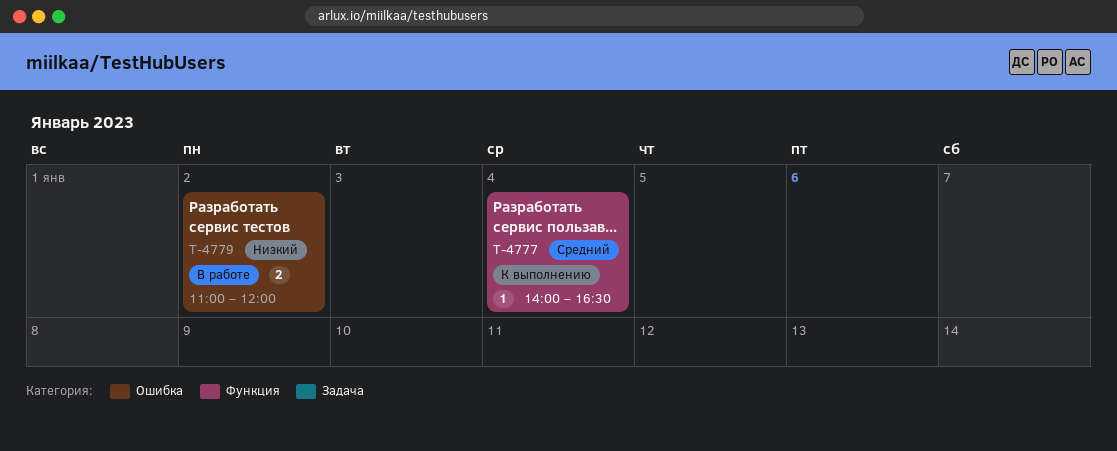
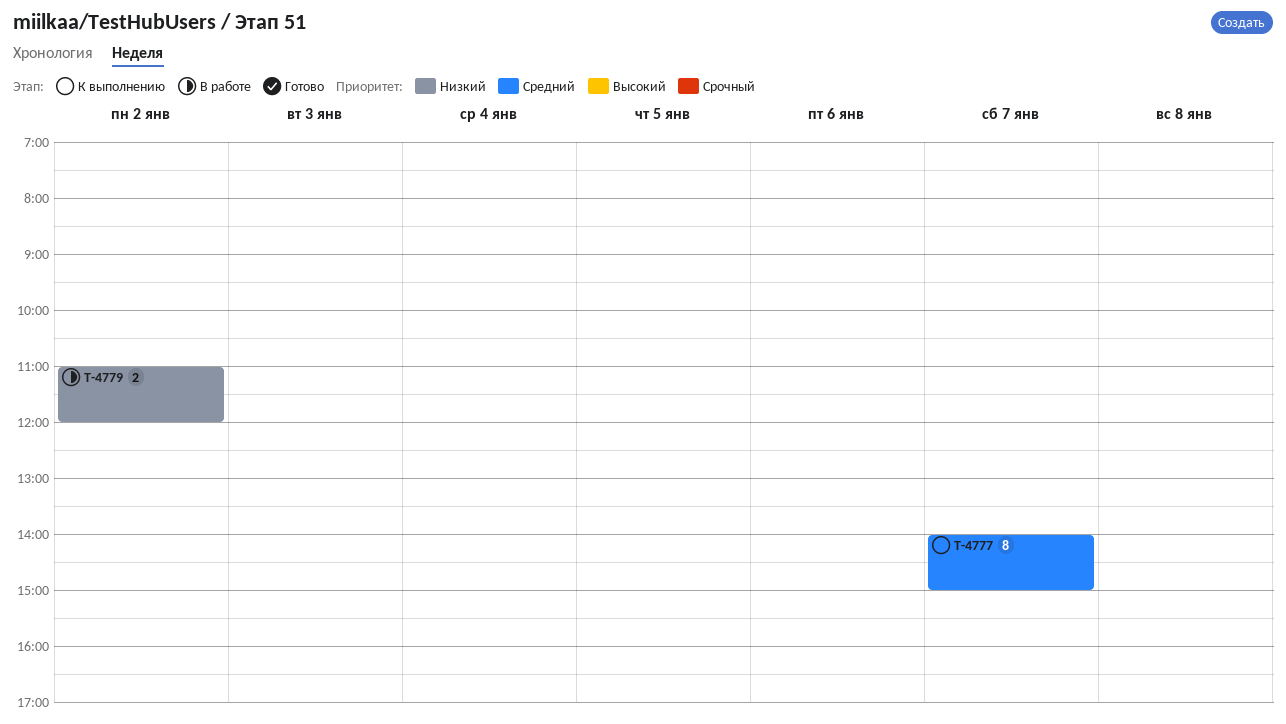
T-4777, estimate: 1 -> 8
T-4777, day: Jan 4 -> Jan 7
T-4777, ends: 16:30 -> 15:00

